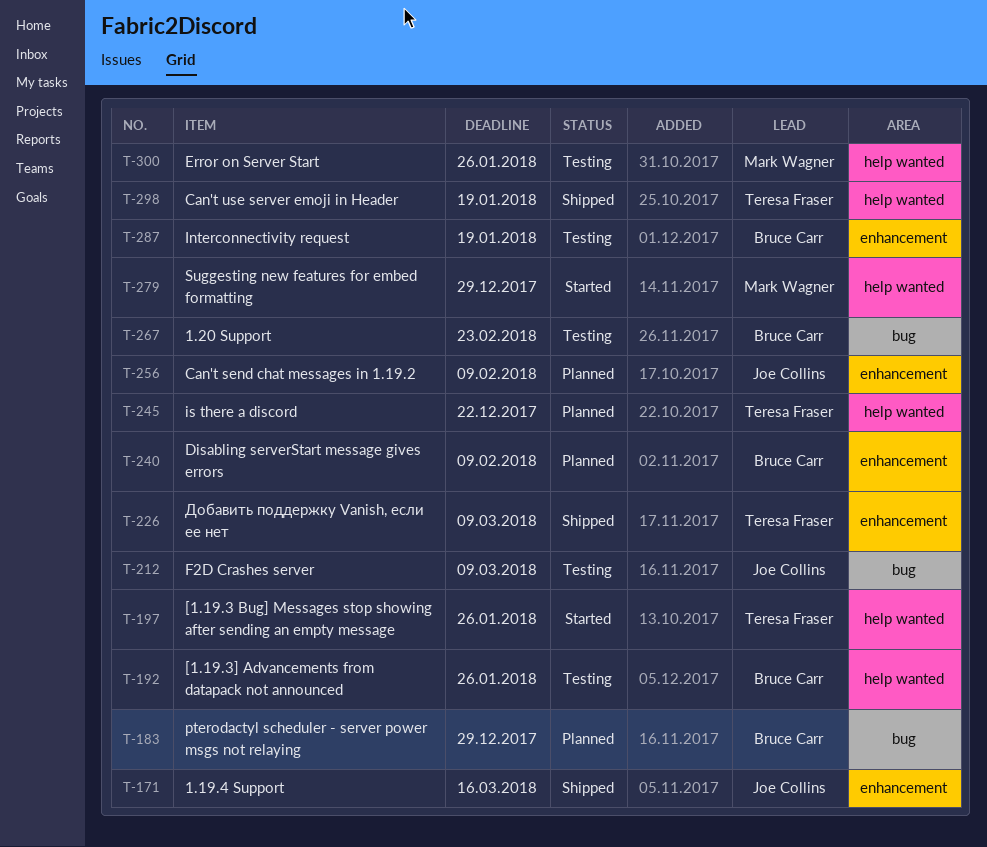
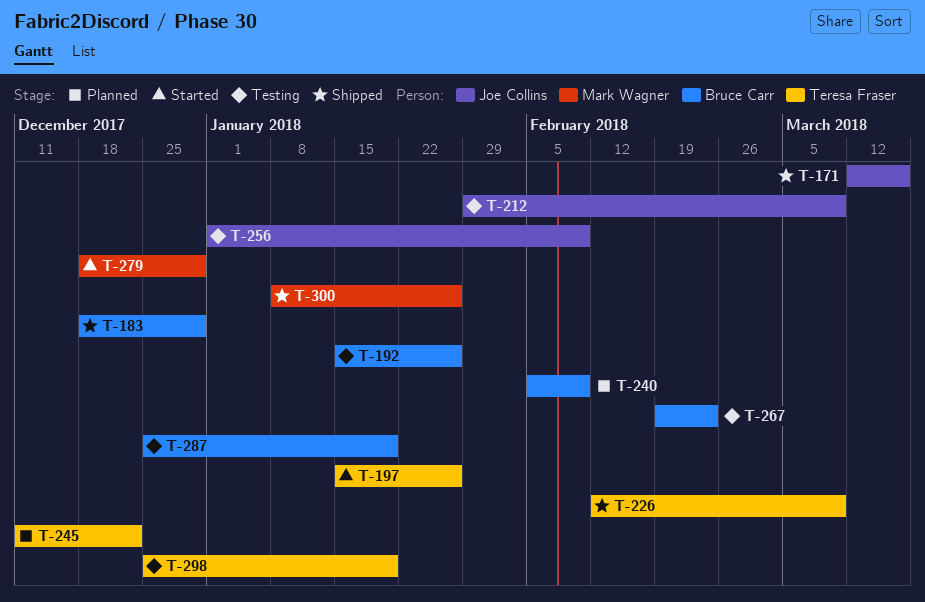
T-183, status: Planned -> Shipped
T-256, status: Planned -> Testing
T-298, status: Shipped -> Testing
T-300, status: Testing -> Shipped

